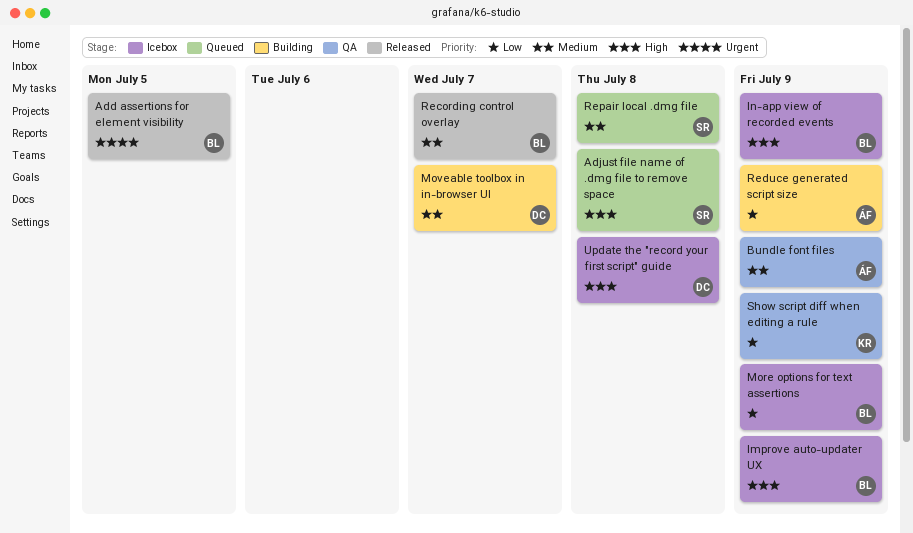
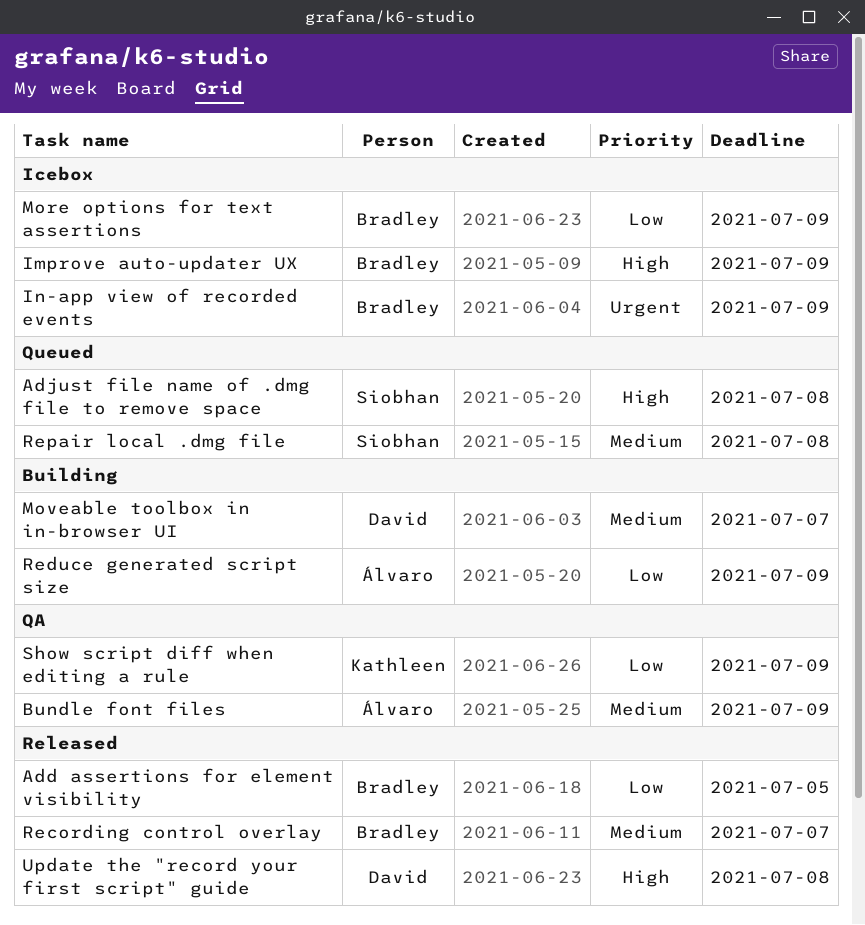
Add assertions for element visibility, priority: Urgent -> Low
In-app view of recorded events, priority: High -> Urgent
Update the "record your first script" guide, status: Icebox -> Released

